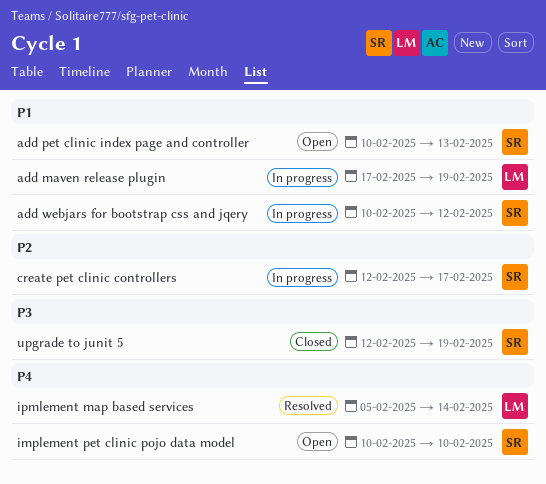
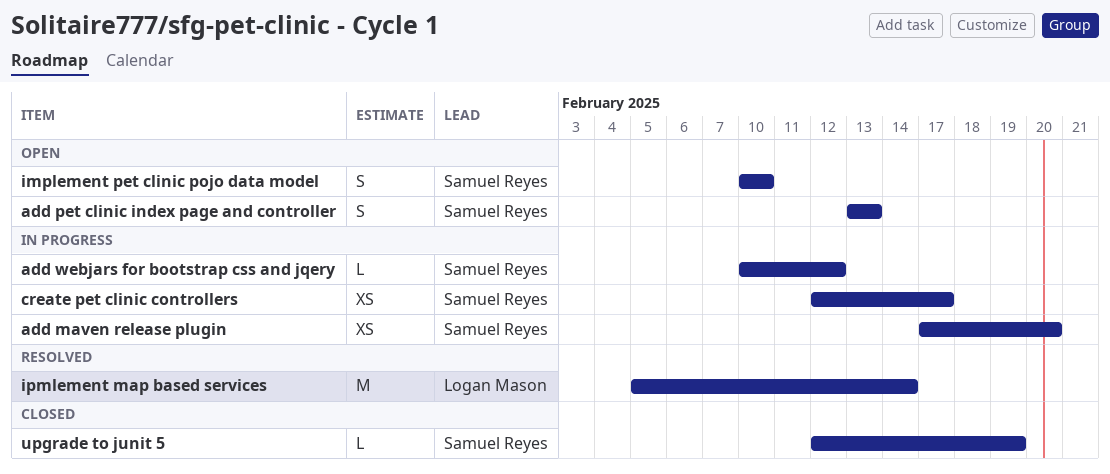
add maven release plugin, owner: Logan Mason -> Samuel Reyes
add maven release plugin, due: Feb 19 -> Feb 20
add pet clinic index page and controller, start: Feb 10 -> Feb 13

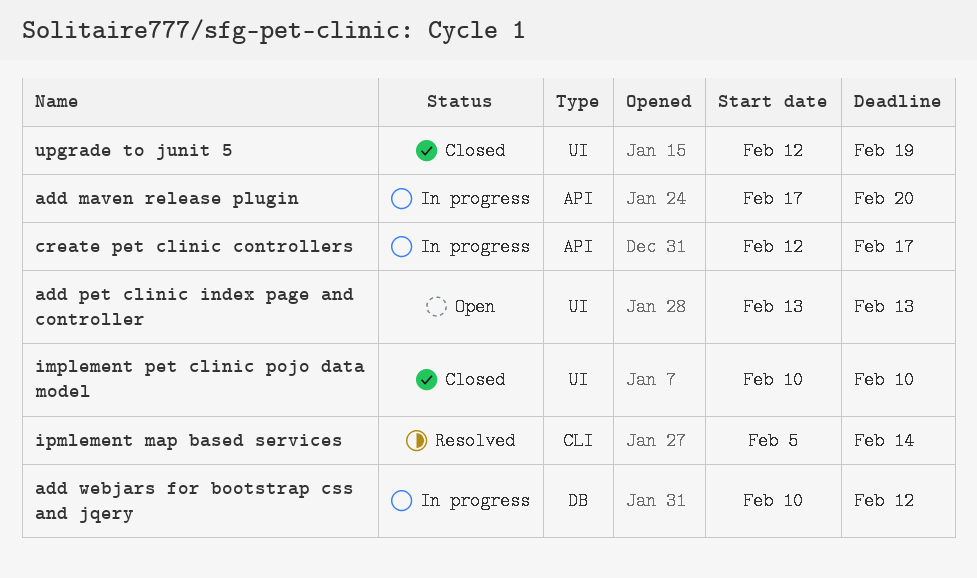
implement pet clinic pojo data model, status: Open -> Closed

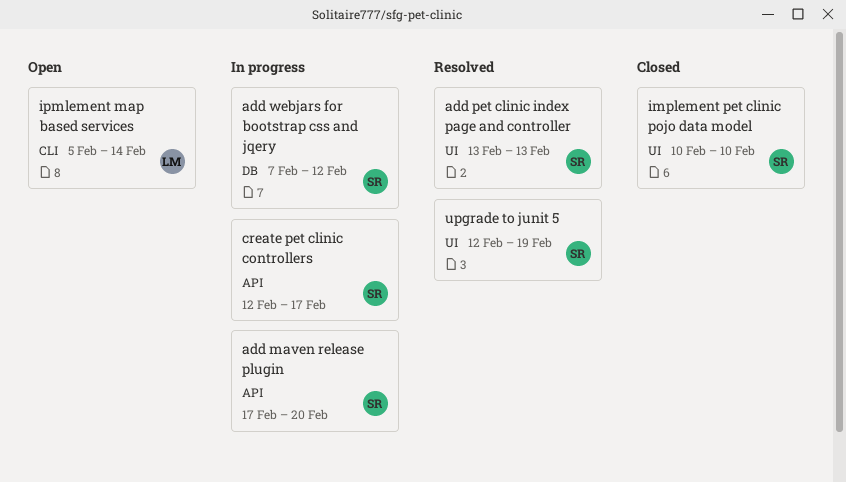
add pet clinic index page and controller, status: Open -> Resolved
add webjars for bootstrap css and jqery, start: Feb 10 -> Feb 7
ipmlement map based services, status: Resolved -> Open
upgrade to junit 5, status: Closed -> Resolved

